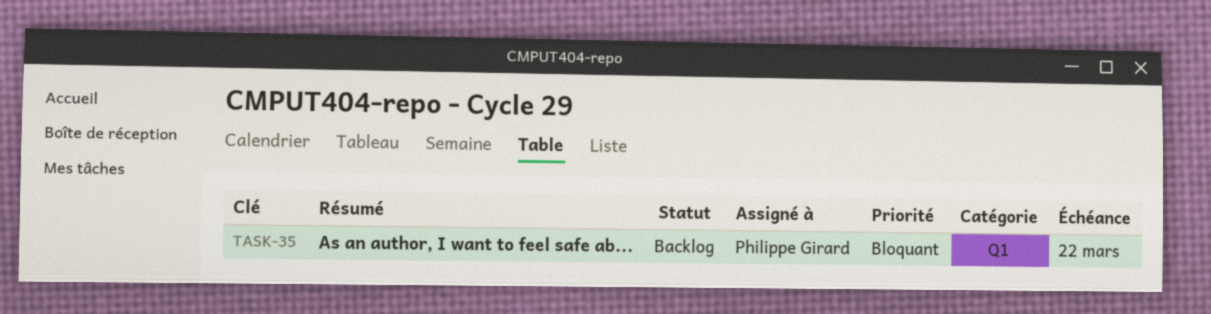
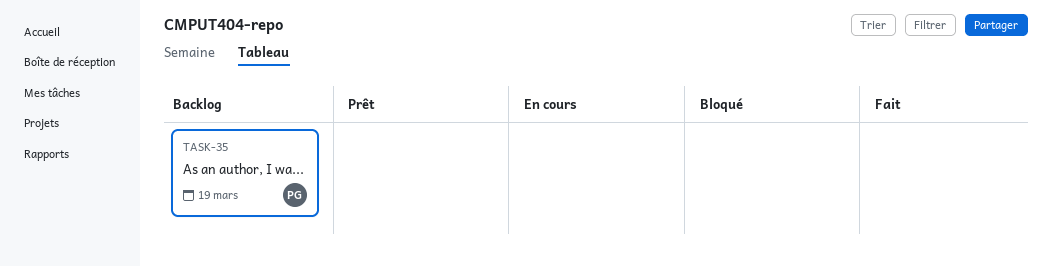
TASK-35, due: Mar 22 -> Mar 19

